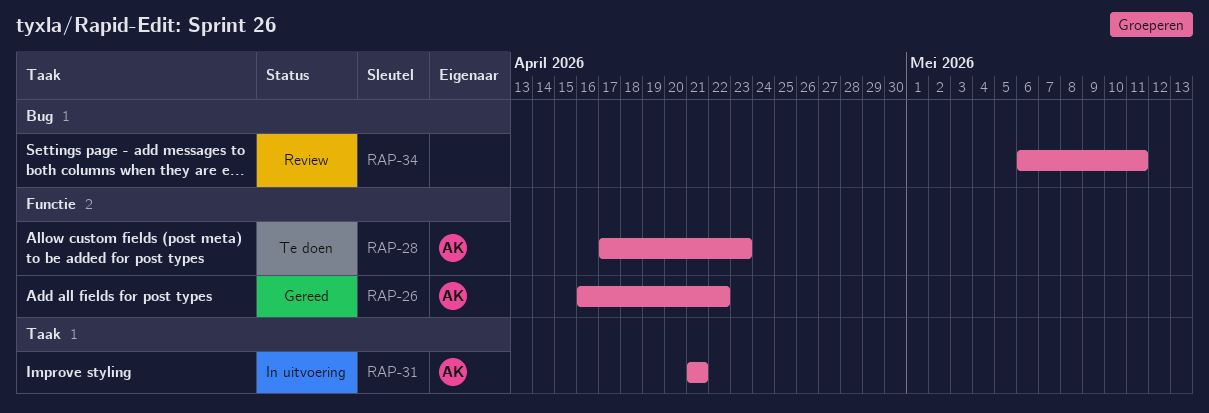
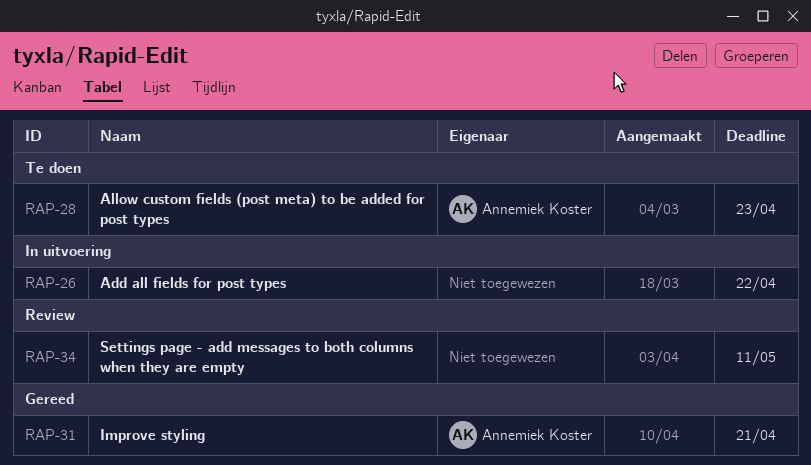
RAP-26, status: Gereed -> In uitvoering
RAP-26, owner: Annemiek Koster -> none
RAP-31, status: In uitvoering -> Gereed

